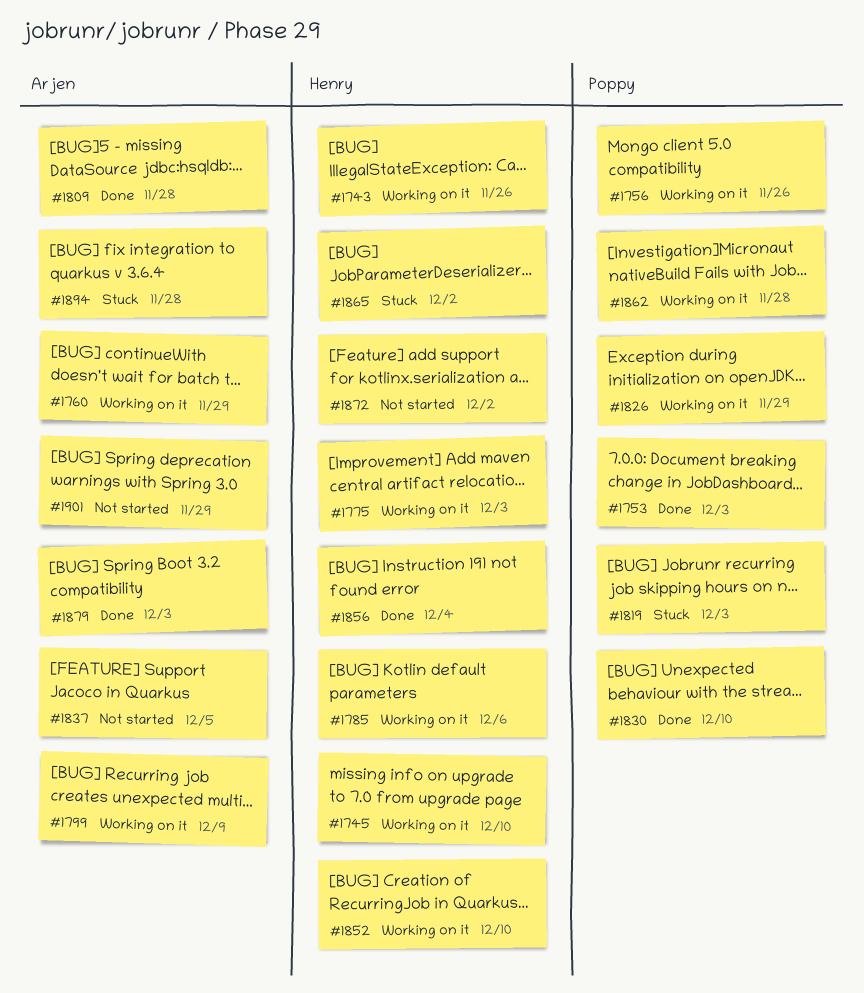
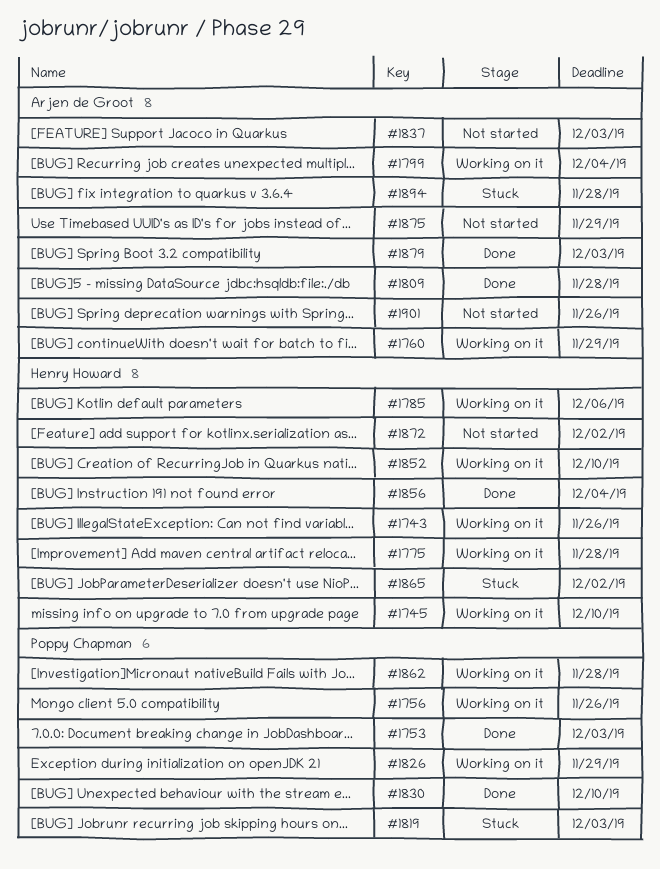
#1775, due: Dec 3 -> Nov 28
#1799, due: Dec 9 -> Dec 4
#1837, due: Dec 5 -> Dec 3
#1875: none -> present
#1901, due: Nov 29 -> Nov 26

